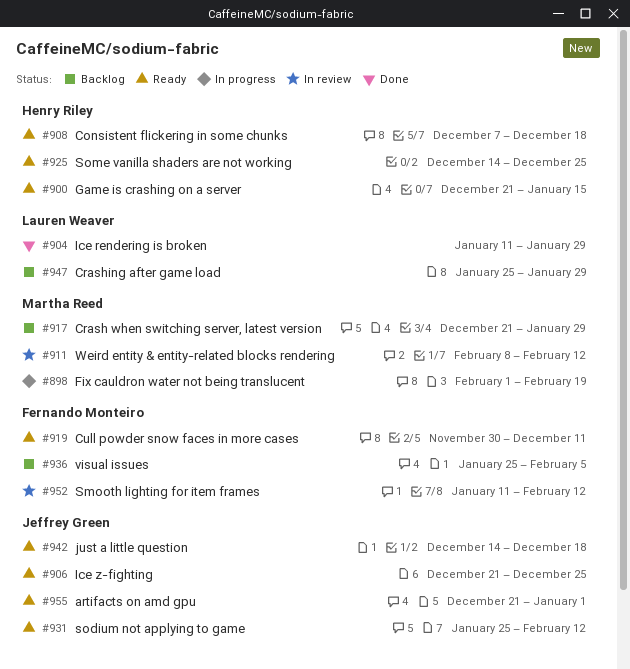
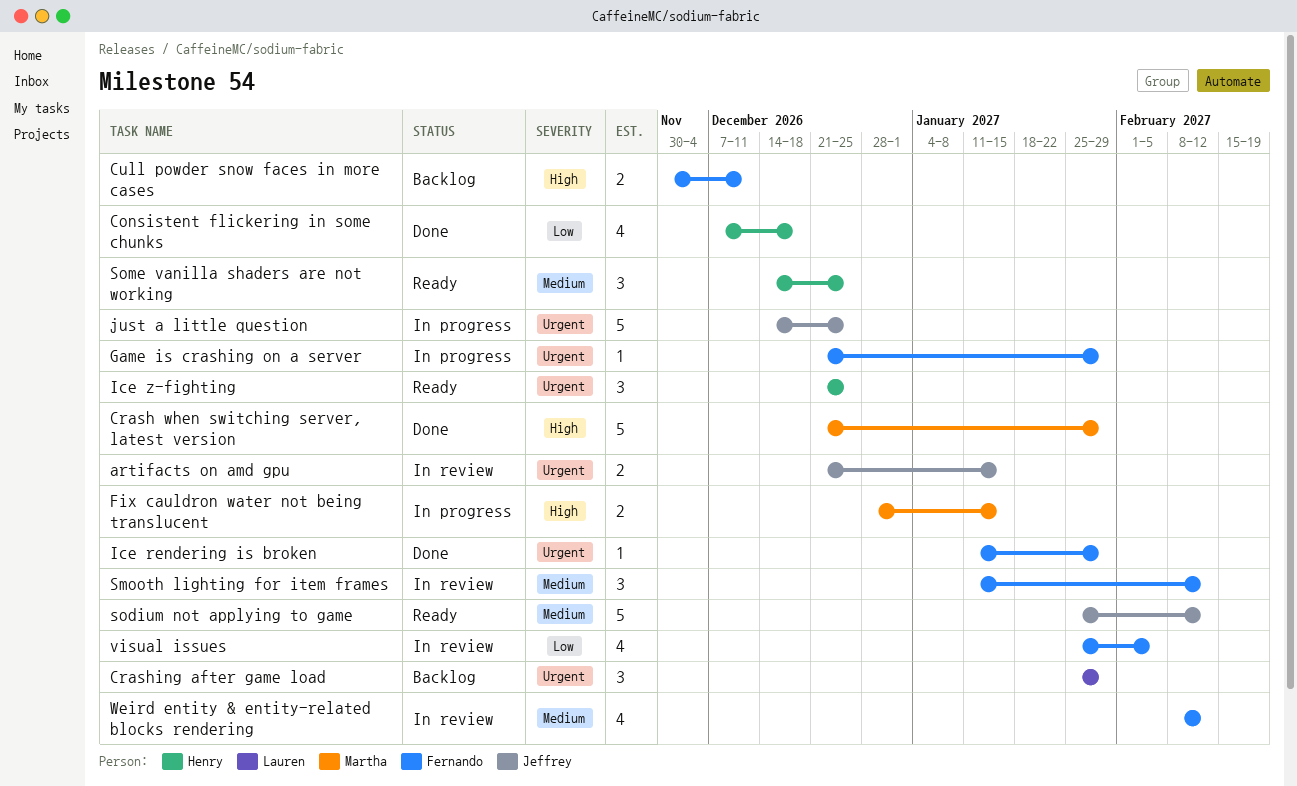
artifacts on amd gpu, status: Ready -> In review
artifacts on amd gpu, due: Jan 1 -> Jan 15
Consistent flickering in some chunks, status: Ready -> Done
Crash when switching server, latest version, status: Backlog -> Done
Cull powder snow faces in more cases, status: Ready -> Backlog
Fix cauldron water not being translucent, start: Feb 1 -> Dec 28
Fix cauldron water not being translucent, due: Feb 19 -> Jan 15
Game is crashing on a server, status: Ready -> In progress
Game is crashing on a server, owner: Henry Riley -> Fernando Monteiro
Game is crashing on a server, due: Jan 15 -> Jan 29
Ice rendering is broken, owner: Lauren Weaver -> Fernando Monteiro
Ice z-fighting, owner: Jeffrey Green -> Henry Riley
just a little question, status: Ready -> In progress
just a little question, due: Dec 18 -> Dec 25
visual issues, status: Backlog -> In review
Weird entity & entity-related blocks rendering, owner: Martha Reed -> Fernando Monteiro

